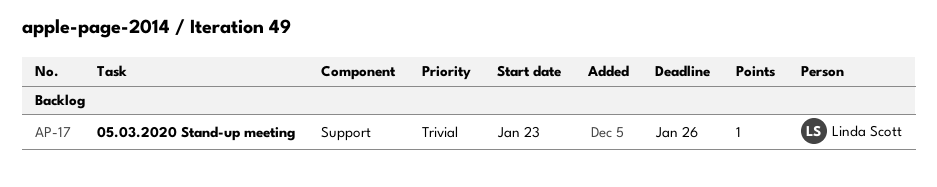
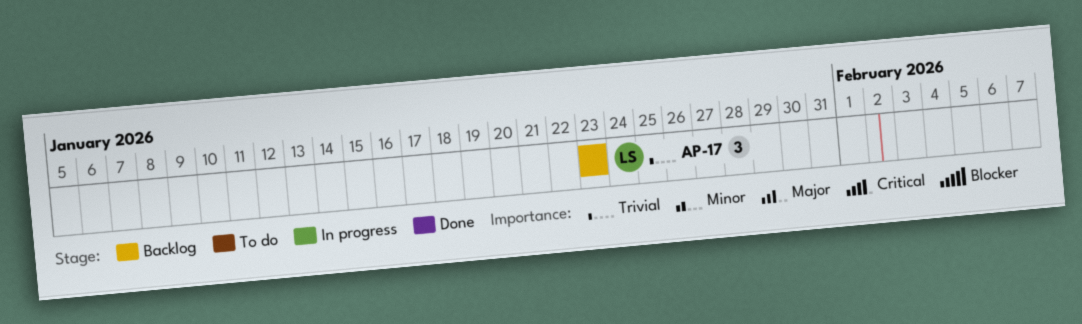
AP-17, estimate: 1 -> 3
AP-17, due: Jan 26 -> Jan 23

